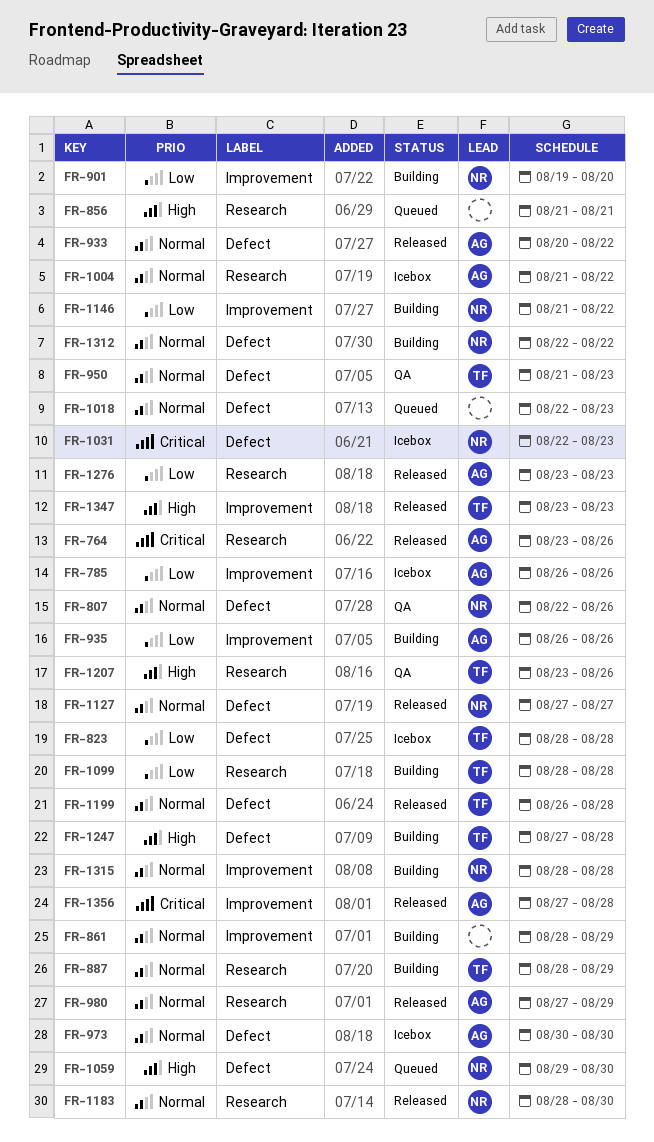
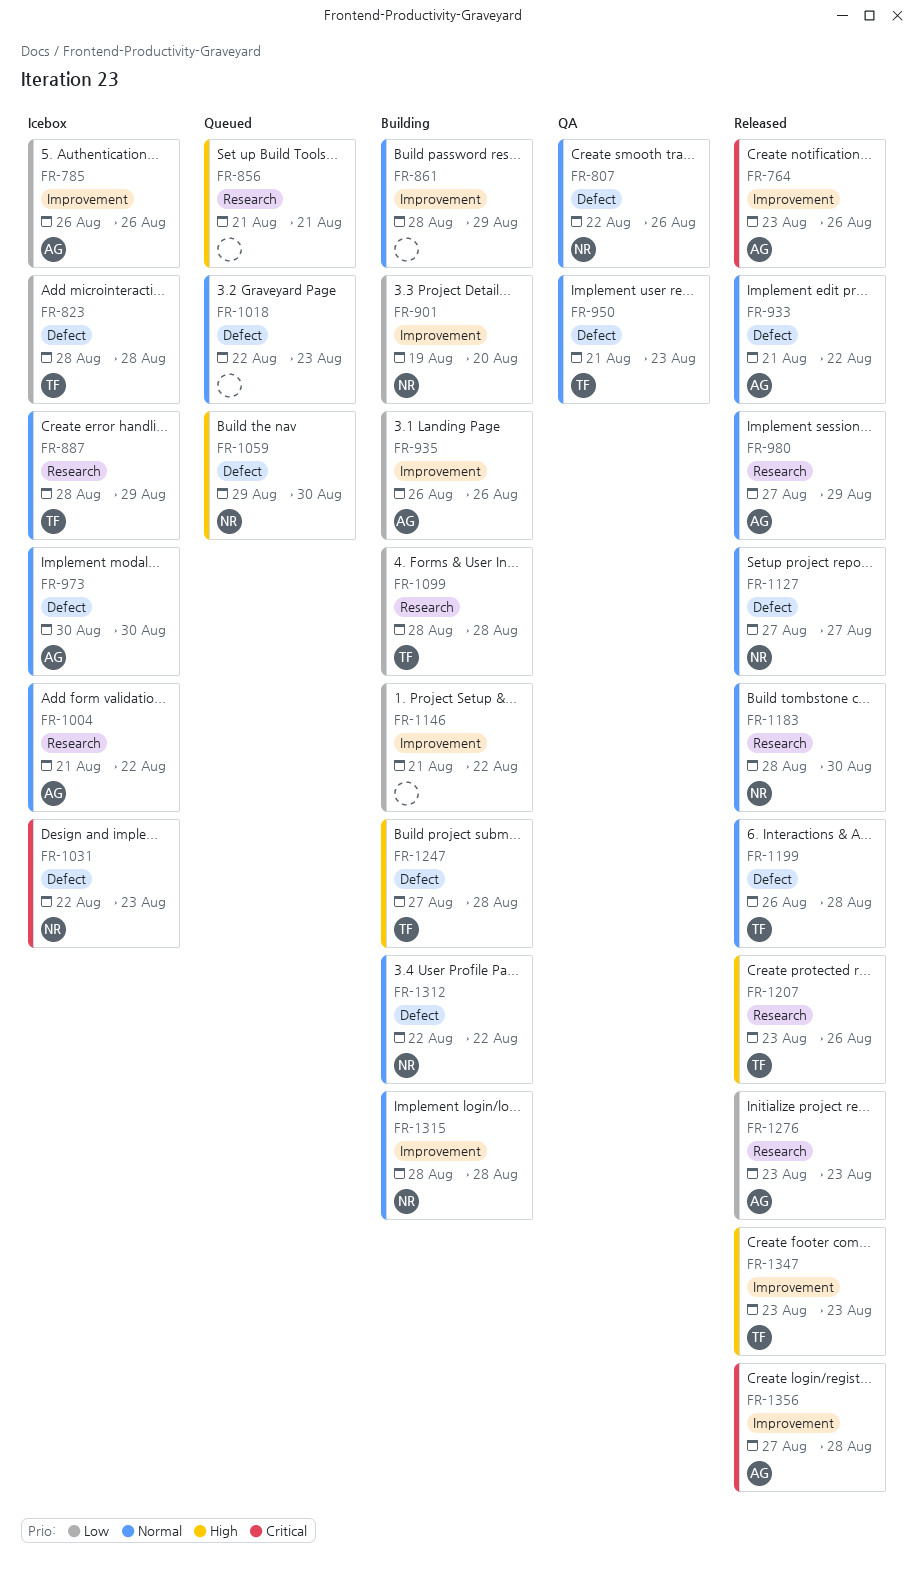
FR-764, label: Research -> Improvement
FR-887, status: Building -> Icebox
FR-933, start: Aug 20 -> Aug 21
FR-1146, owner: NR -> none
FR-1207, status: QA -> Released

